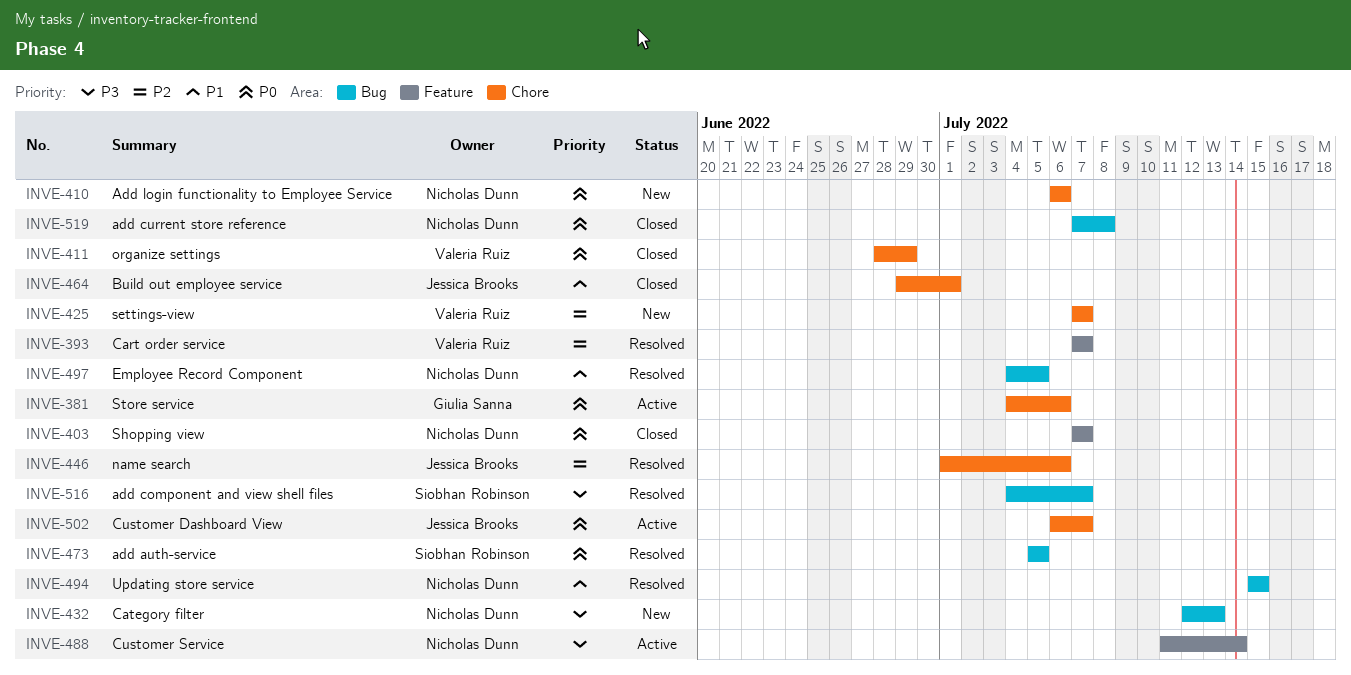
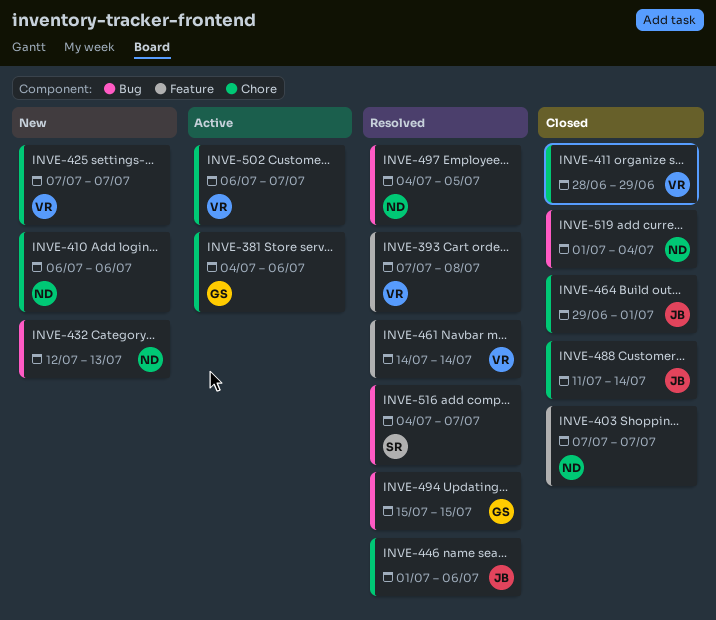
INVE-393, due: Jul 7 -> Jul 8
INVE-461: none -> present
INVE-473: present -> none
INVE-488, status: Active -> Closed
INVE-488, owner: Nicholas Dunn -> Jessica Brooks
INVE-488, label: Feature -> Chore
INVE-494, owner: Nicholas Dunn -> Giulia Sanna
INVE-502, owner: Jessica Brooks -> Valeria Ruiz
INVE-519, start: Jul 7 -> Jul 1
INVE-519, due: Jul 8 -> Jul 4

